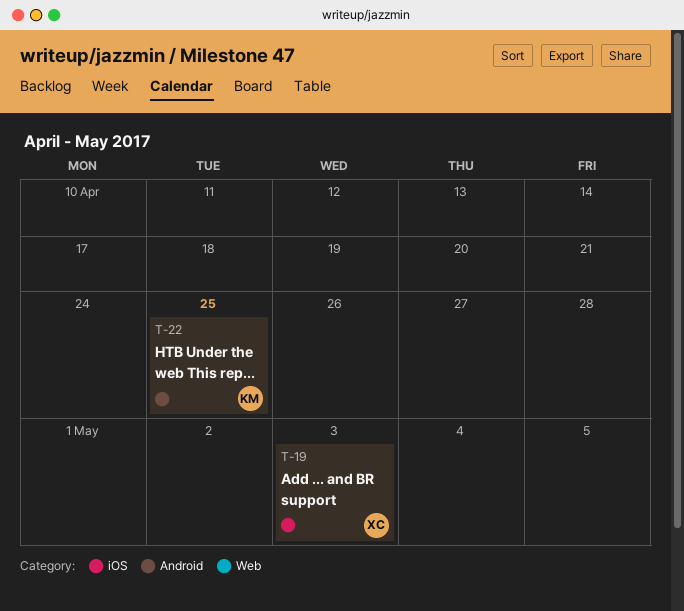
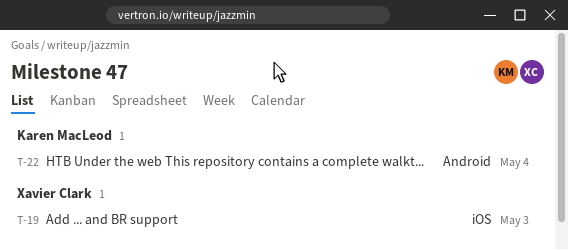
T-22, due: Apr 25 -> May 4

